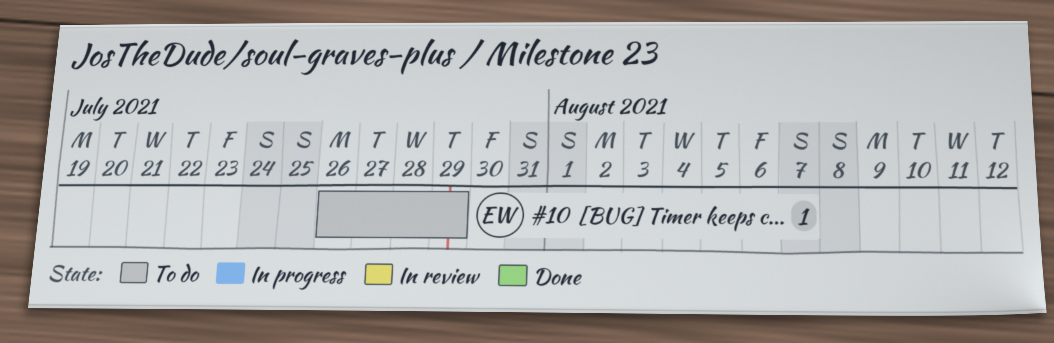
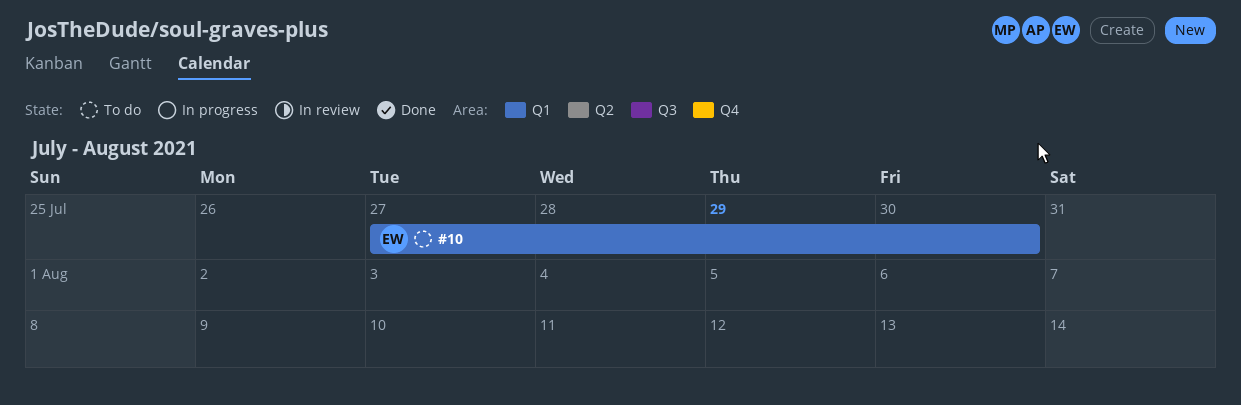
#10, start: Jul 26 -> Jul 27
#10, due: Jul 29 -> Jul 30

